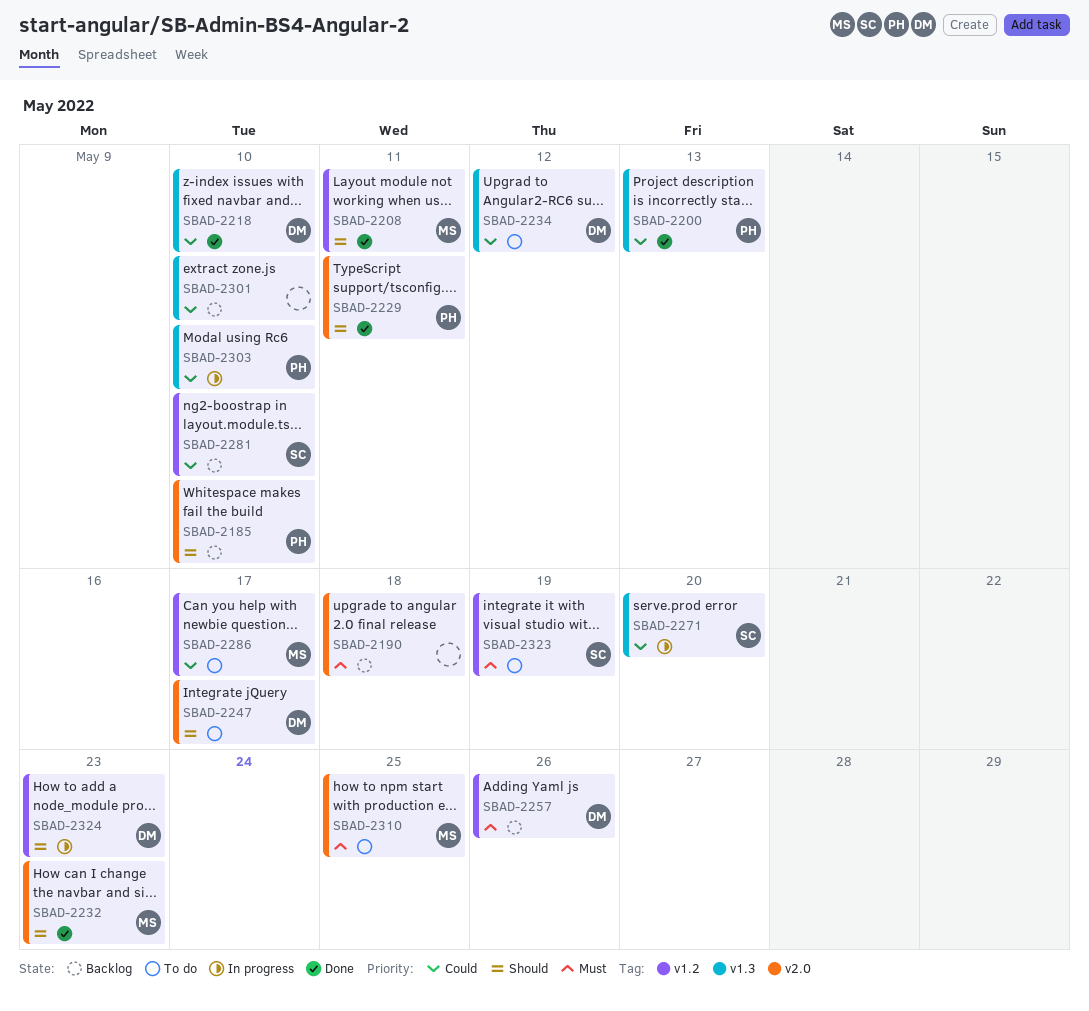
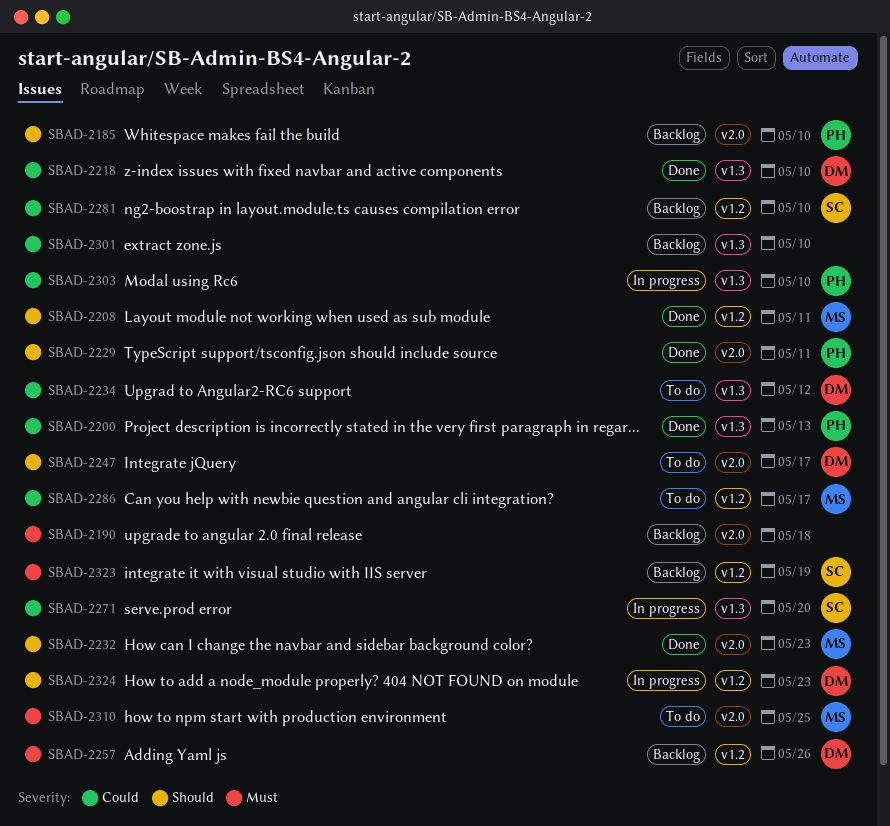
SBAD-2323, status: To do -> Backlog

